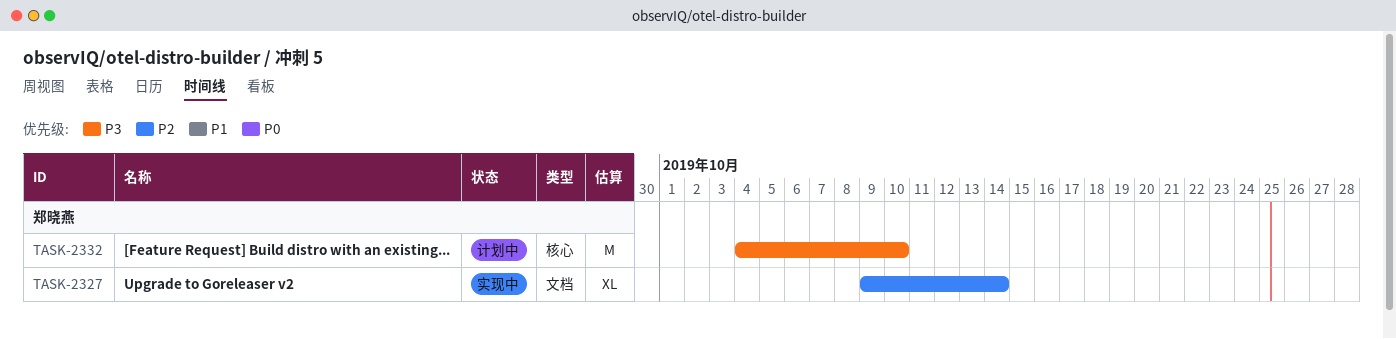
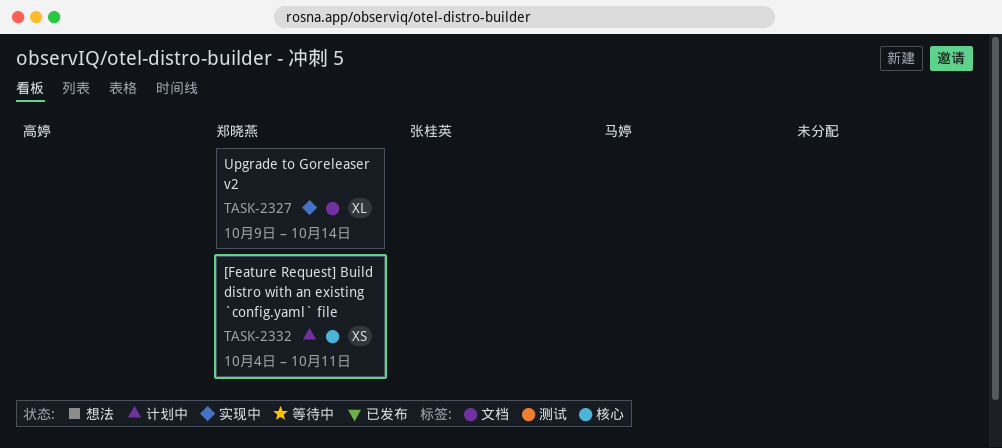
TASK-2332, estimate: M -> XS
TASK-2332, due: Oct 10 -> Oct 11

